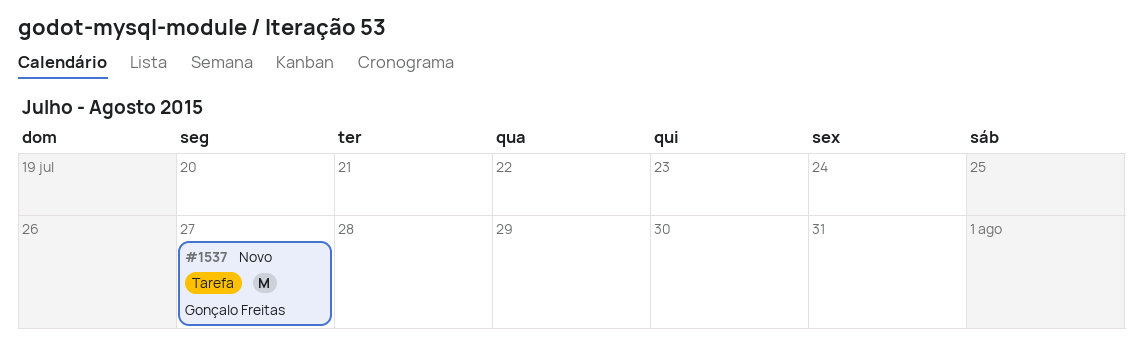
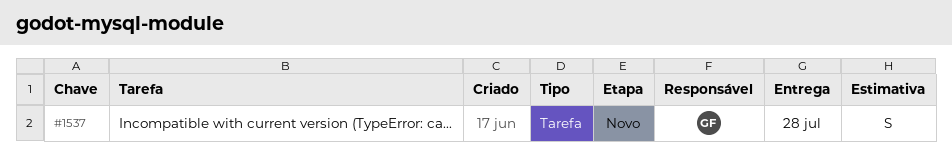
#1537, estimate: M -> S
#1537, due: Jul 27 -> Jul 28

